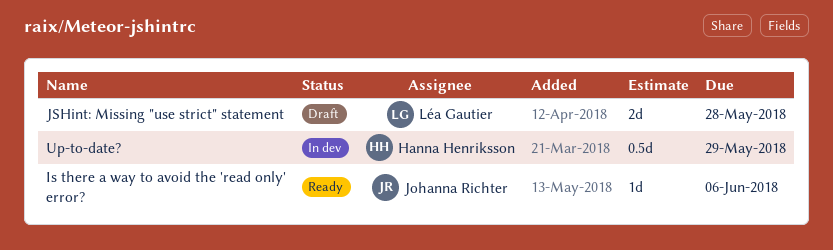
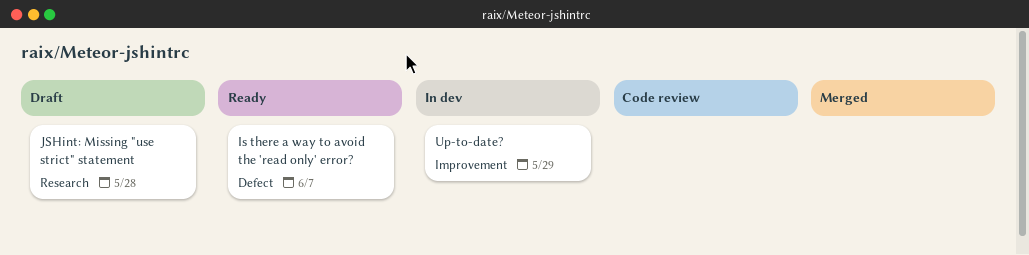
Is there a way to avoid the 'read only' error?, due: Jun 6 -> Jun 7

